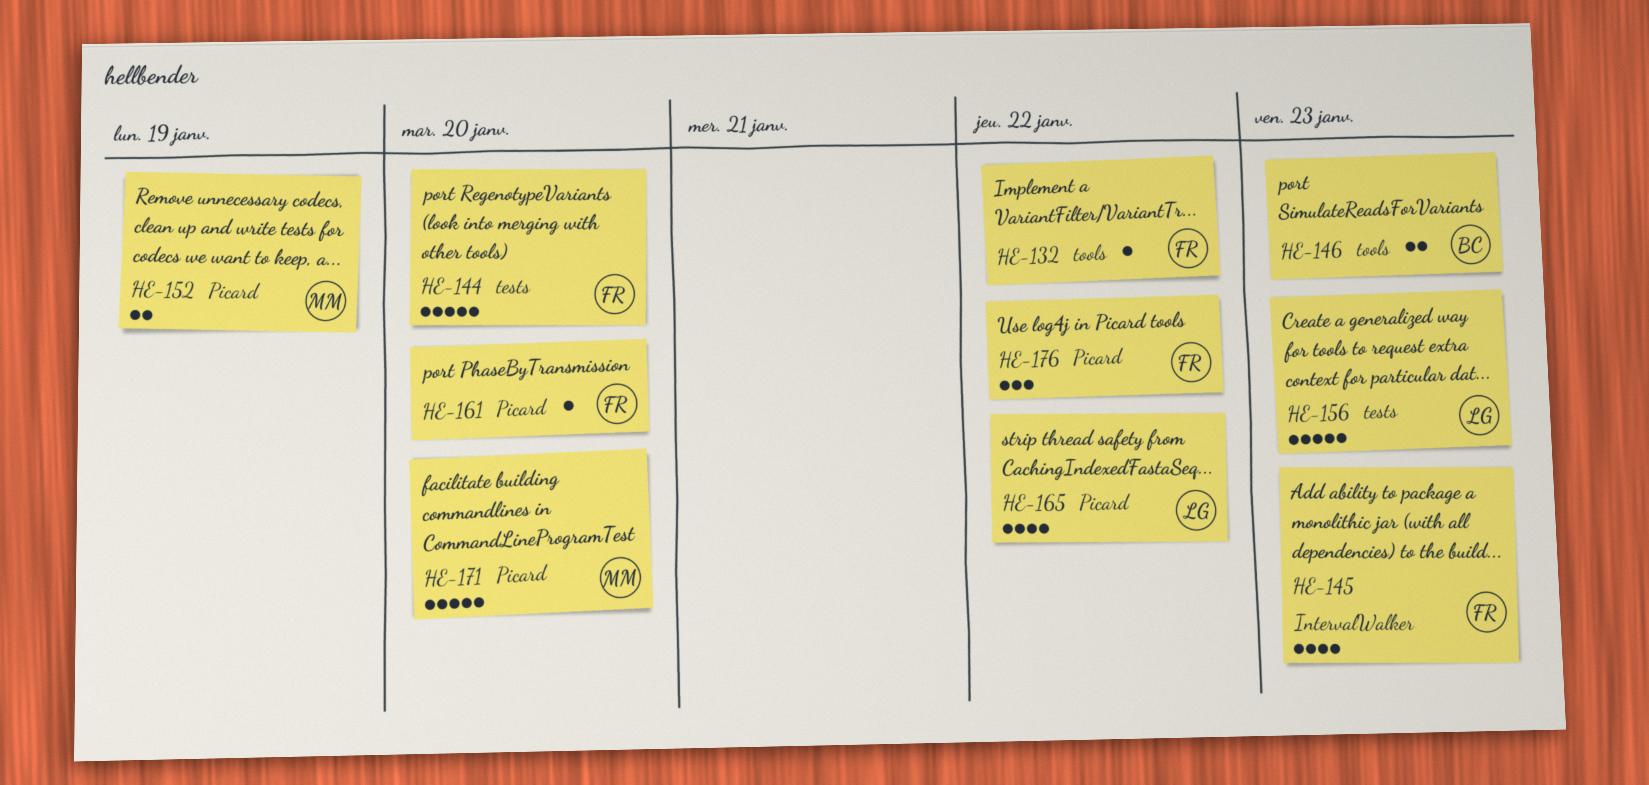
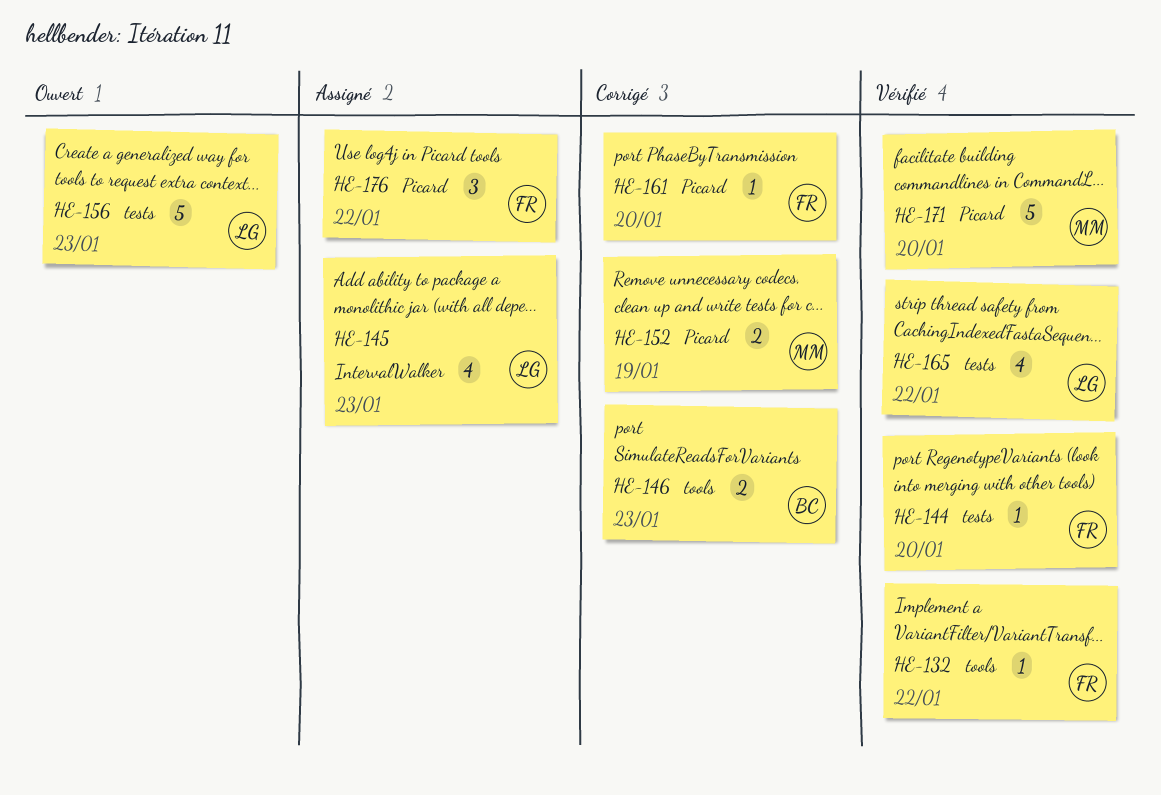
HE-144, estimate: 5 -> 1
HE-145, owner: FR -> LG
HE-165, label: Picard -> tests

